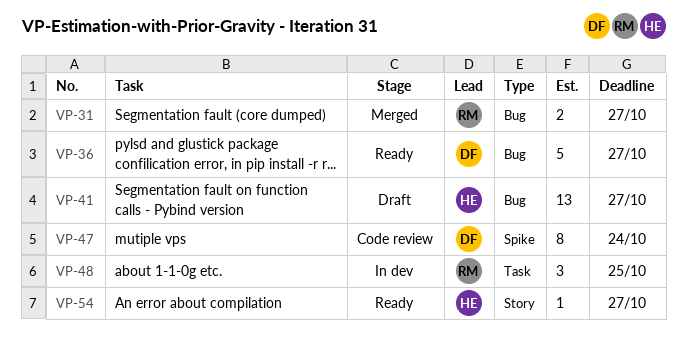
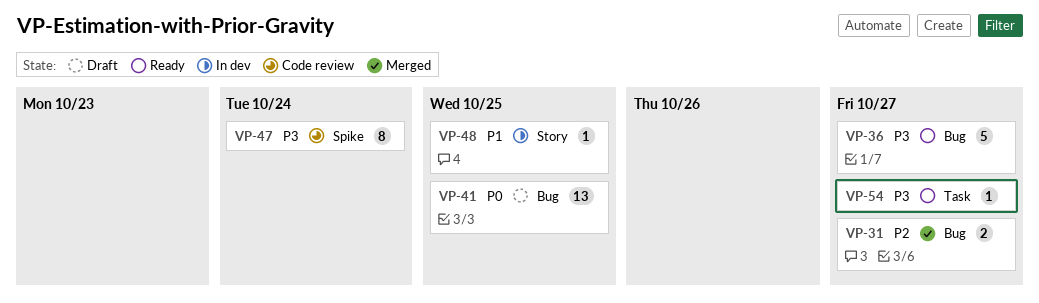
VP-41, due: Oct 27 -> Oct 25
VP-48, label: Task -> Story
VP-48, estimate: 3 -> 1
VP-54, label: Story -> Task

